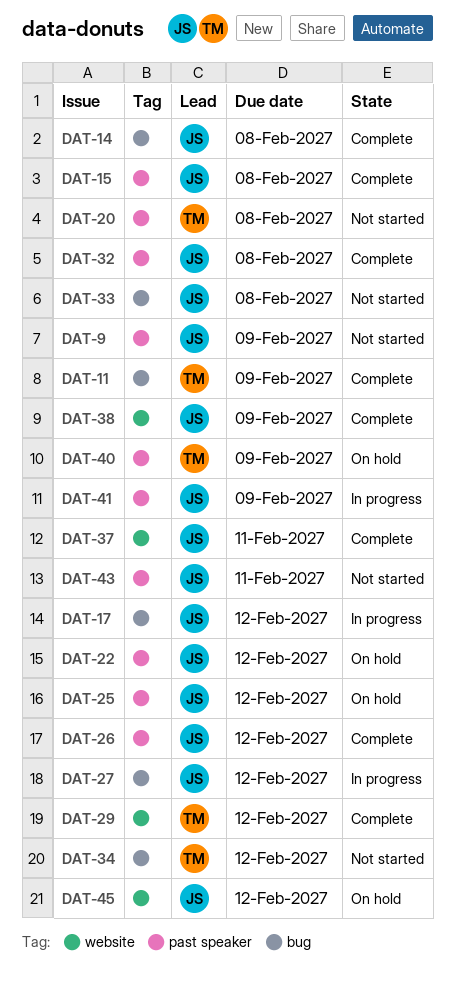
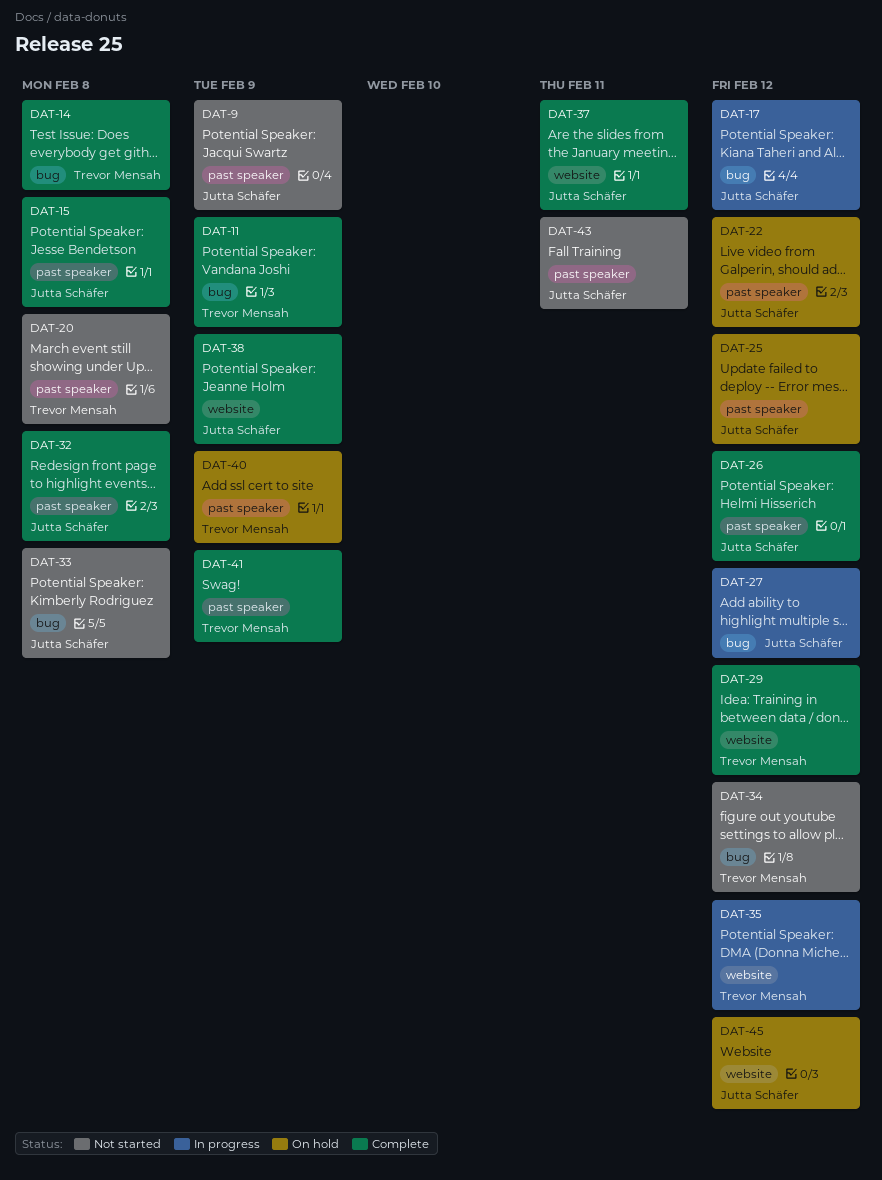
DAT-14, owner: Jutta Schäfer -> Trevor Mensah
DAT-35: none -> present
DAT-41, status: In progress -> Complete
DAT-41, owner: Jutta Schäfer -> Trevor Mensah

